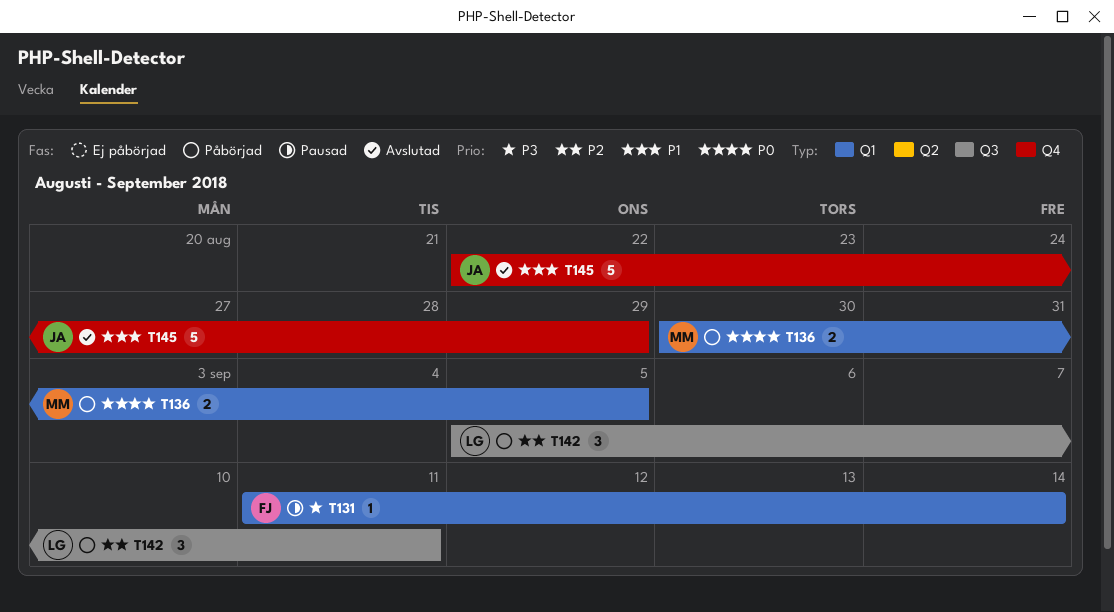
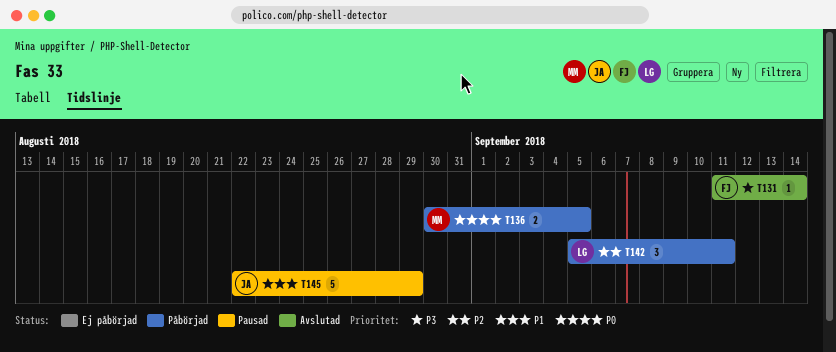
T131, status: Pausad -> Avslutad
T145, status: Avslutad -> Pausad

